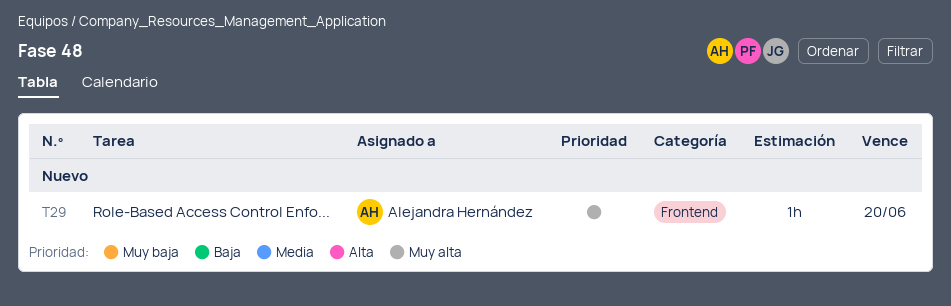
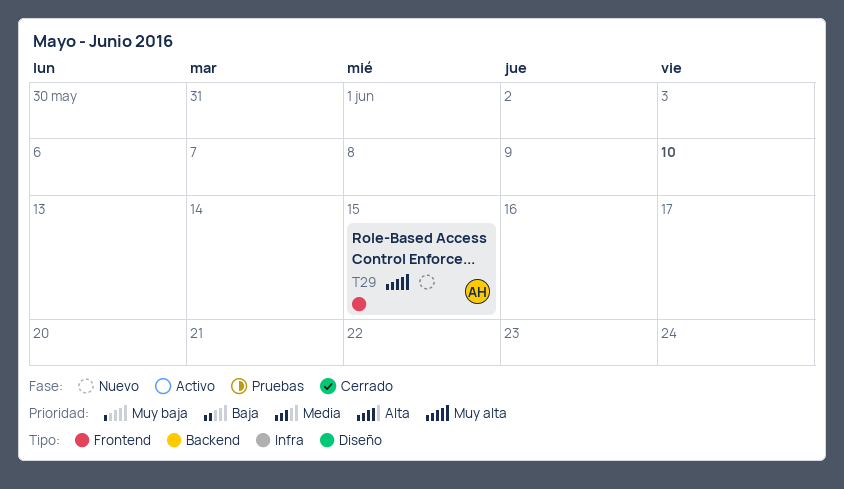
T29, due: Jun 20 -> Jun 15

